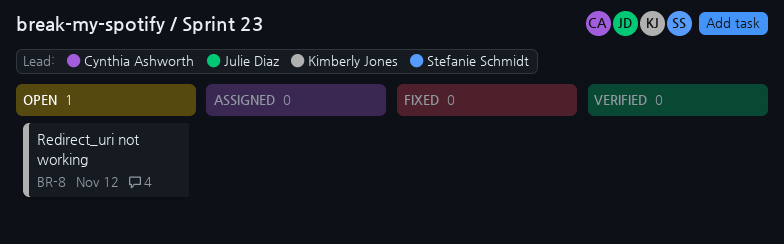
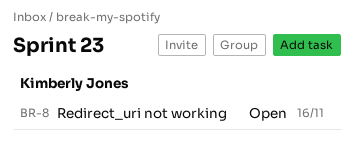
BR-8, due: Nov 12 -> Nov 16

